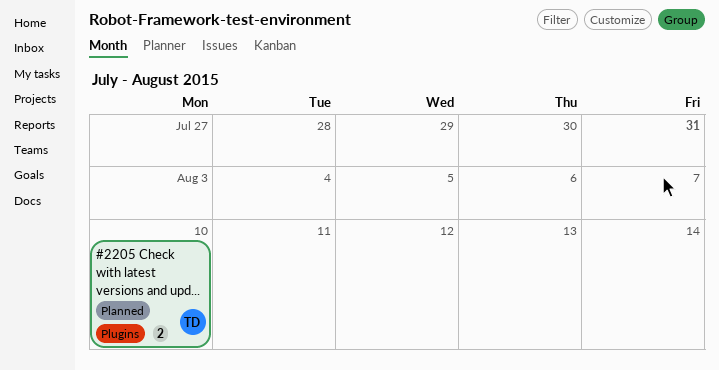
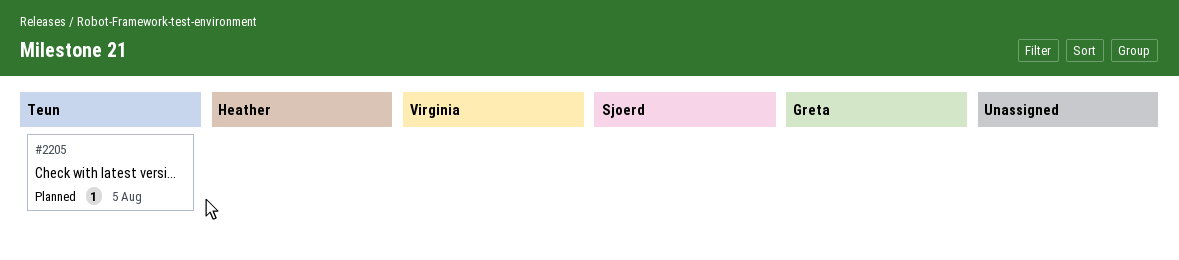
#2205, estimate: 2 -> 1
#2205, due: Aug 10 -> Aug 5

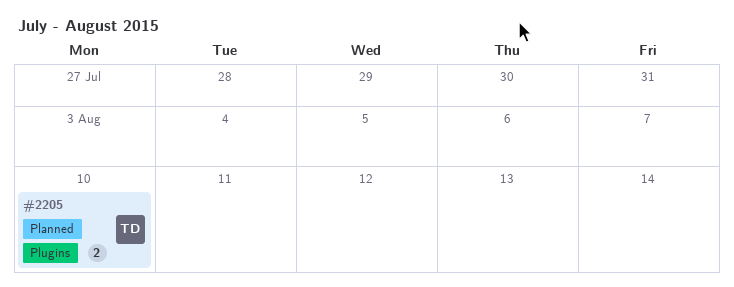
#2205, estimate: 1 -> 2
#2205, due: Aug 5 -> Aug 10

